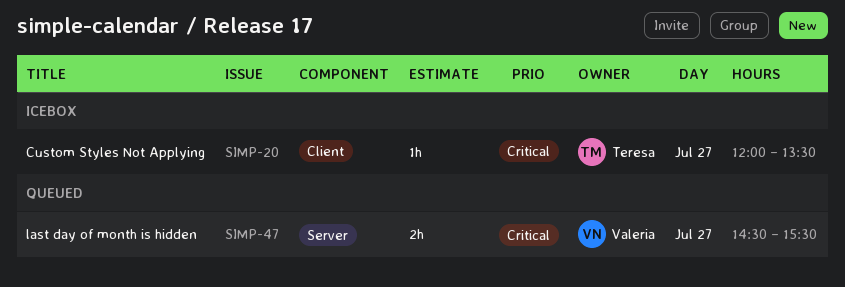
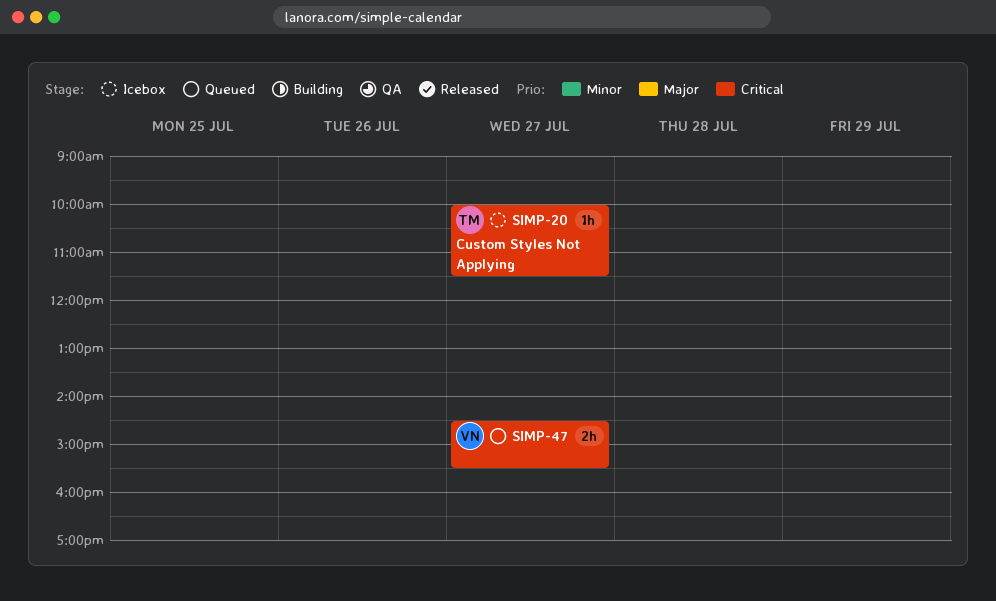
SIMP-20, begins: 12:00 -> 10:00
SIMP-20, ends: 13:30 -> 11:30

